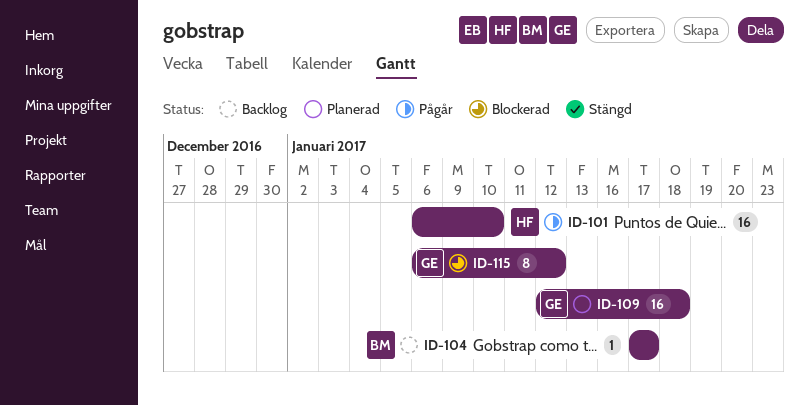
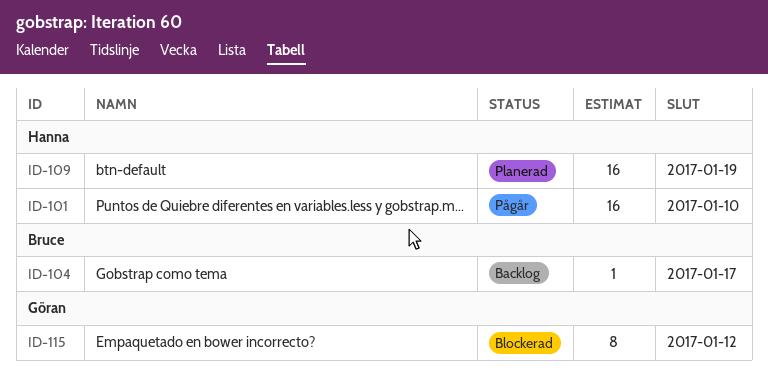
ID-109, owner: Göran -> Hanna
ID-109, due: Jan 18 -> Jan 19

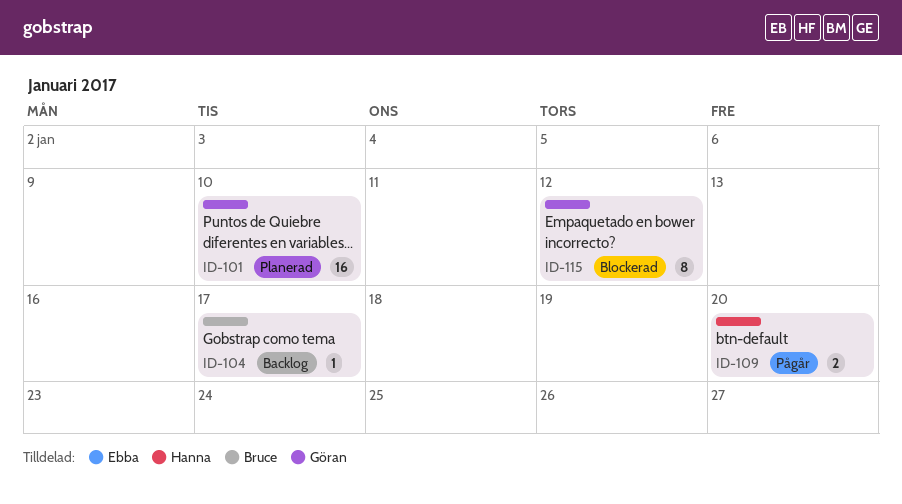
ID-101, status: Pågår -> Planerad
ID-101, owner: Hanna -> Göran
ID-109, status: Planerad -> Pågår
ID-109, estimate: 16 -> 2
ID-109, due: Jan 19 -> Jan 20

